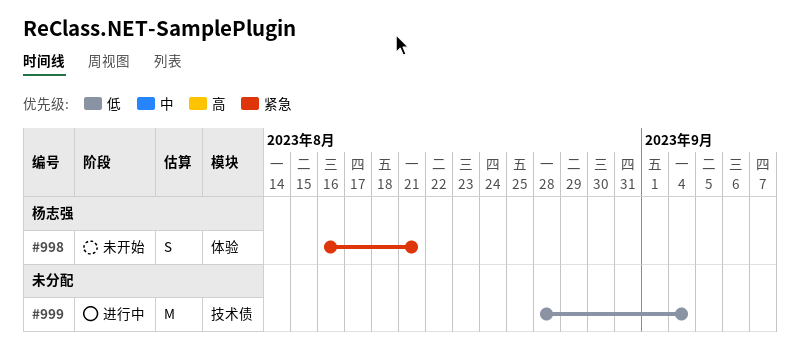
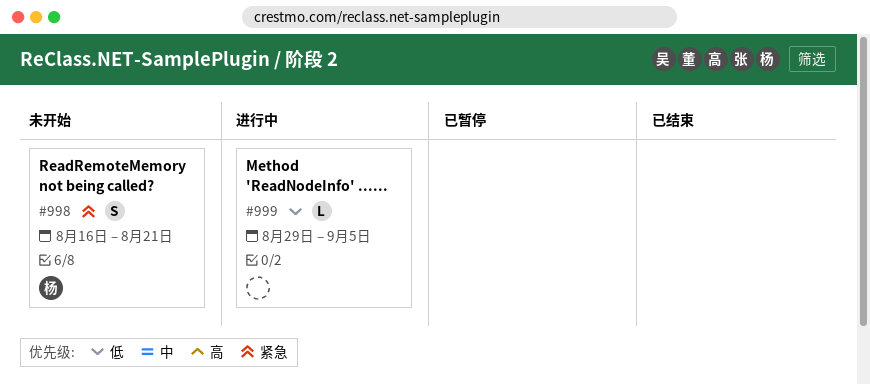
#999, estimate: M -> L
#999, start: Aug 28 -> Aug 29
#999, due: Sep 4 -> Sep 5

